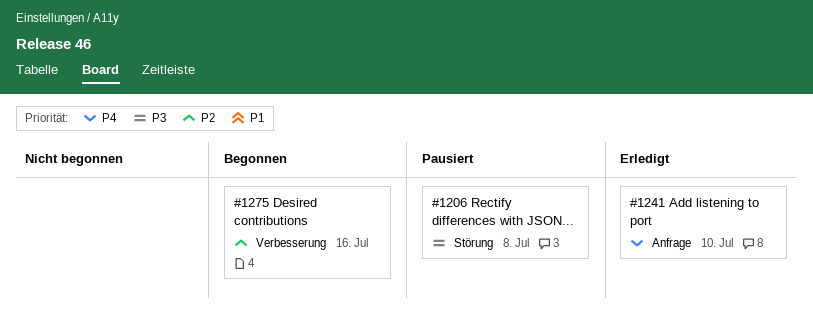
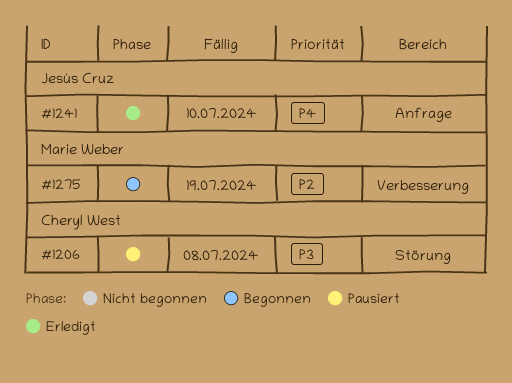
#1275, due: Jul 16 -> Jul 19

